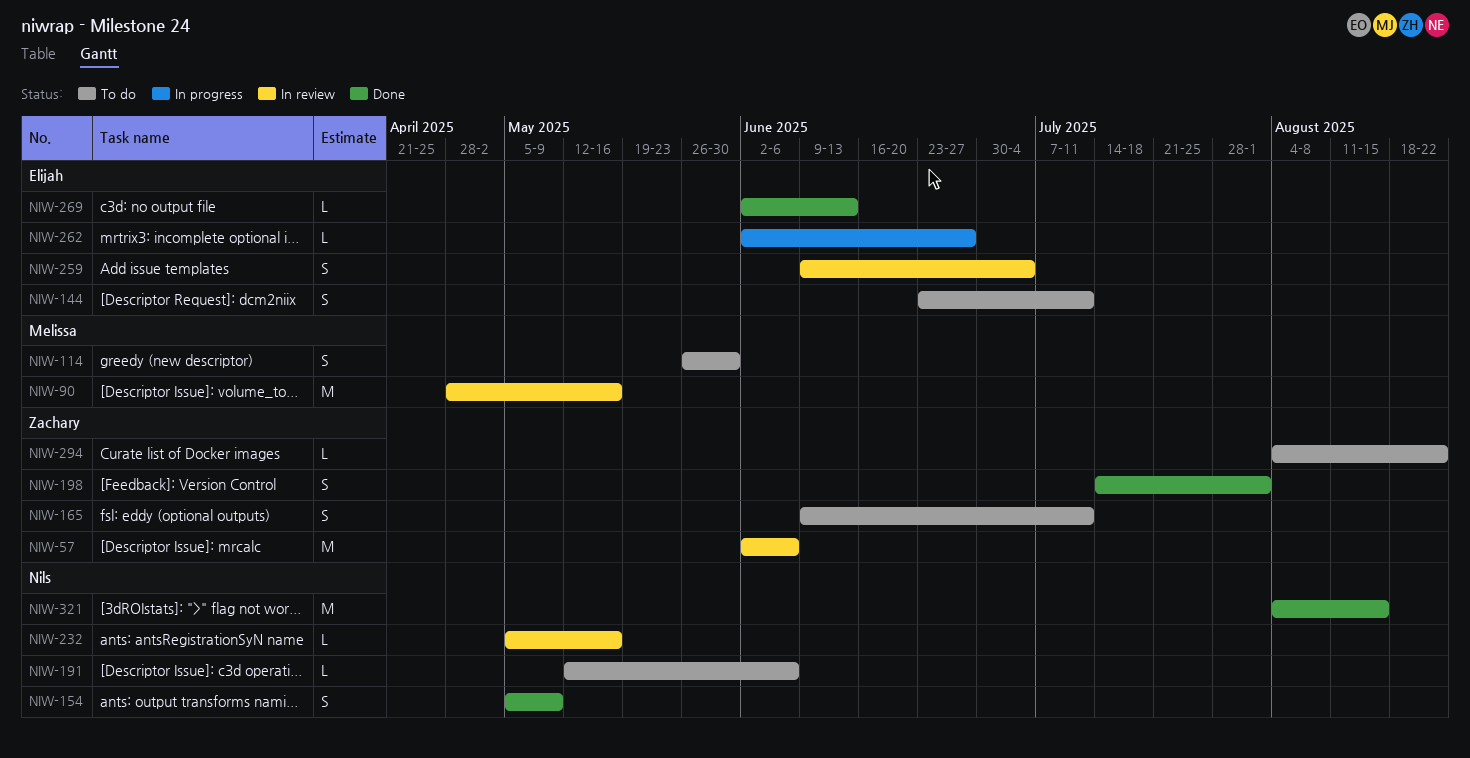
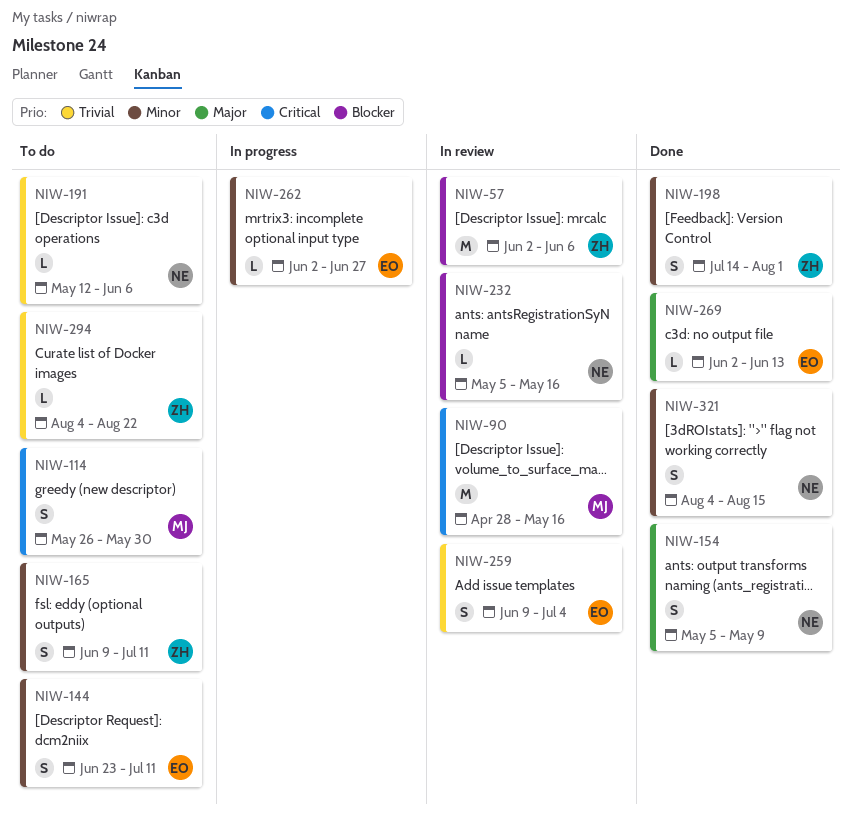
NIW-321, estimate: M -> S

